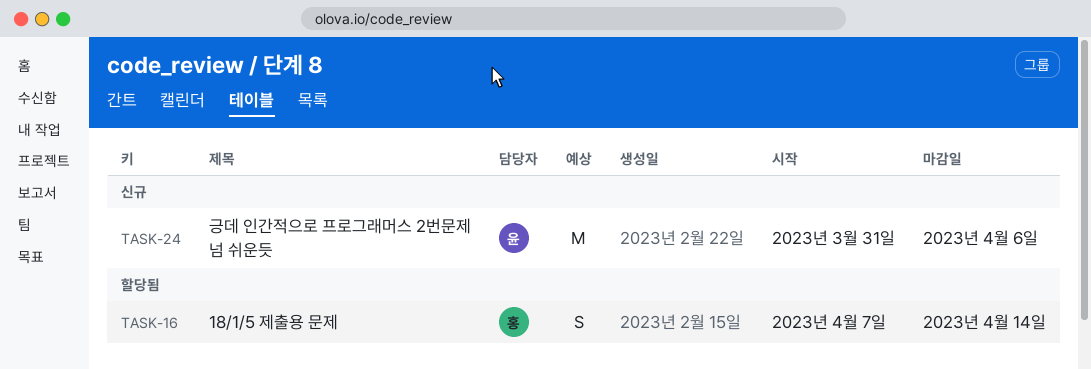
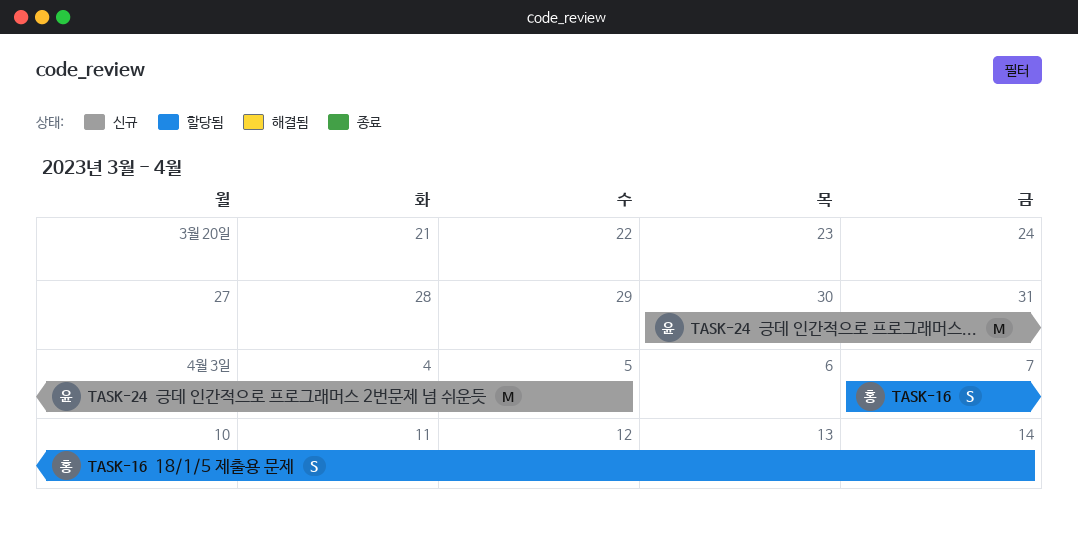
TASK-24, start: Mar 31 -> Mar 30
TASK-24, due: Apr 6 -> Apr 5

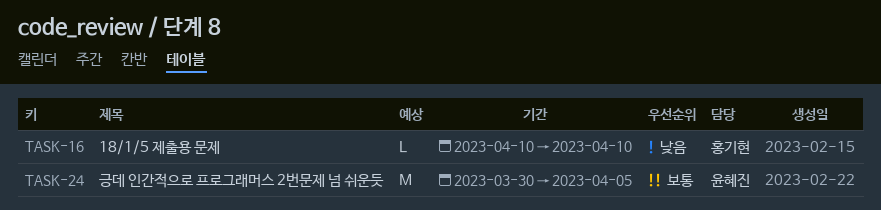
TASK-16, estimate: S -> L
TASK-16, start: Apr 7 -> Apr 10
TASK-16, due: Apr 14 -> Apr 10

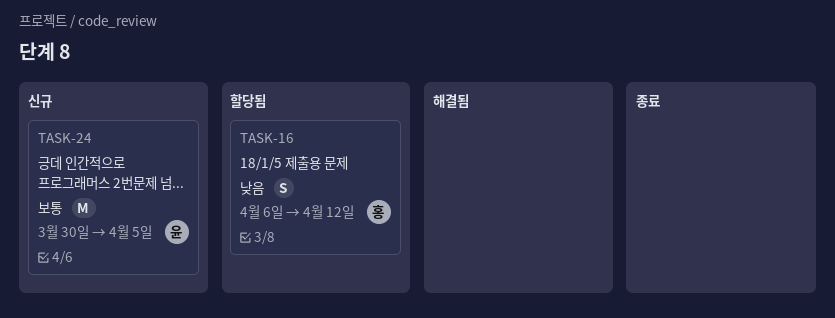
TASK-16, estimate: L -> S
TASK-16, start: Apr 10 -> Apr 6
TASK-16, due: Apr 10 -> Apr 12

